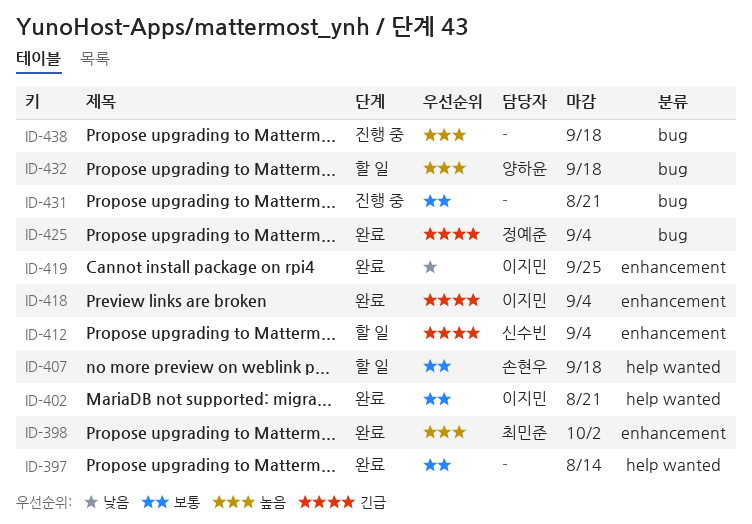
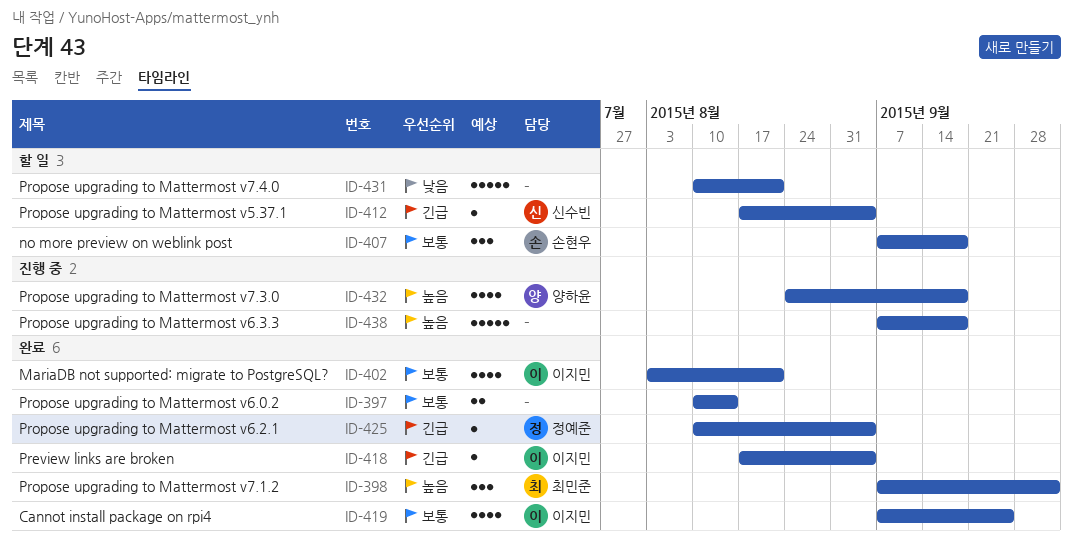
ID-419, priority: 낮음 -> 보통
ID-431, status: 진행 중 -> 할 일
ID-431, priority: 보통 -> 낮음
ID-432, status: 할 일 -> 진행 중

